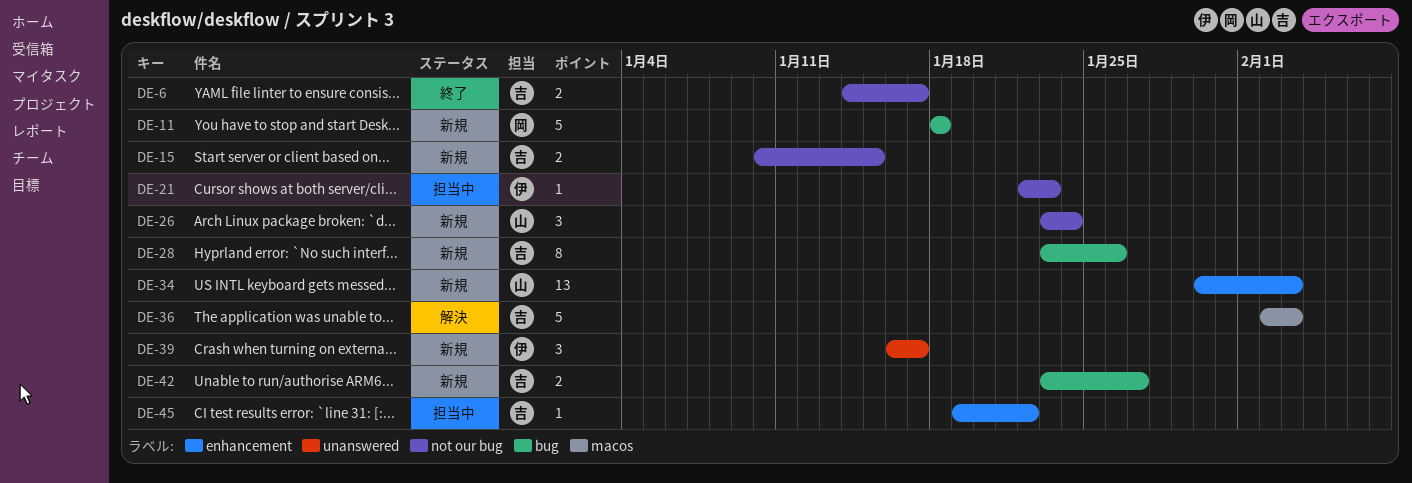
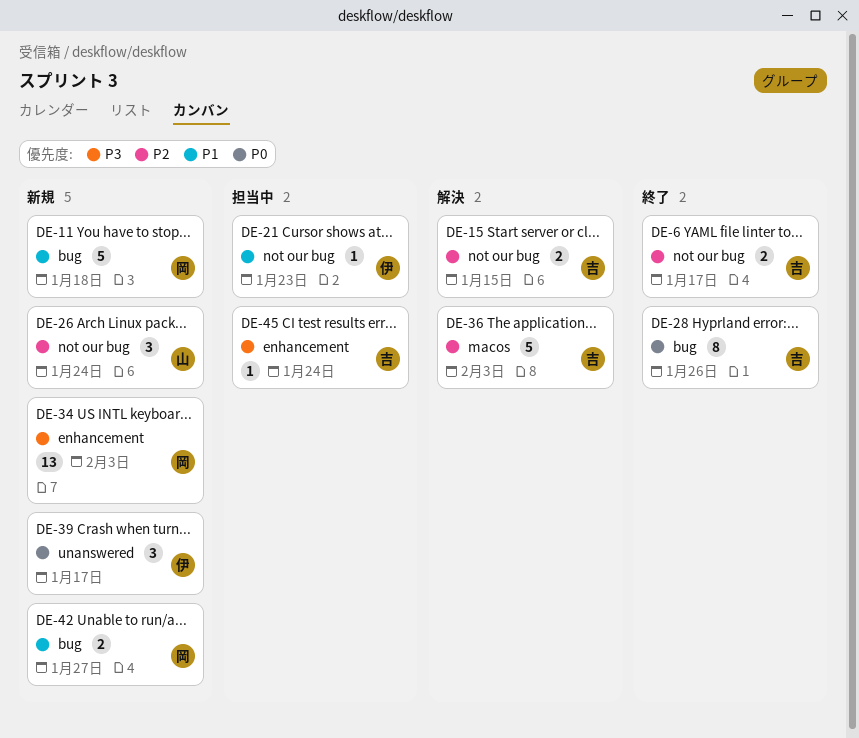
DE-15, status: 新規 -> 解決
DE-28, status: 新規 -> 終了
DE-34, owner: 山 -> 岡
DE-42, owner: 吉 -> 岡
DE-45, due: Jan 22 -> Jan 24

